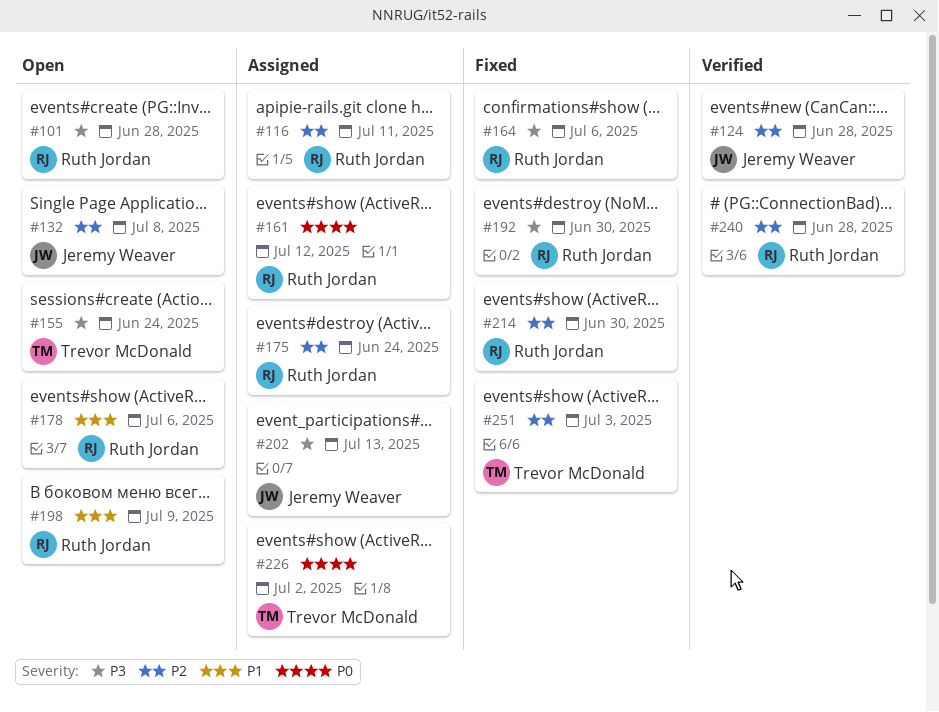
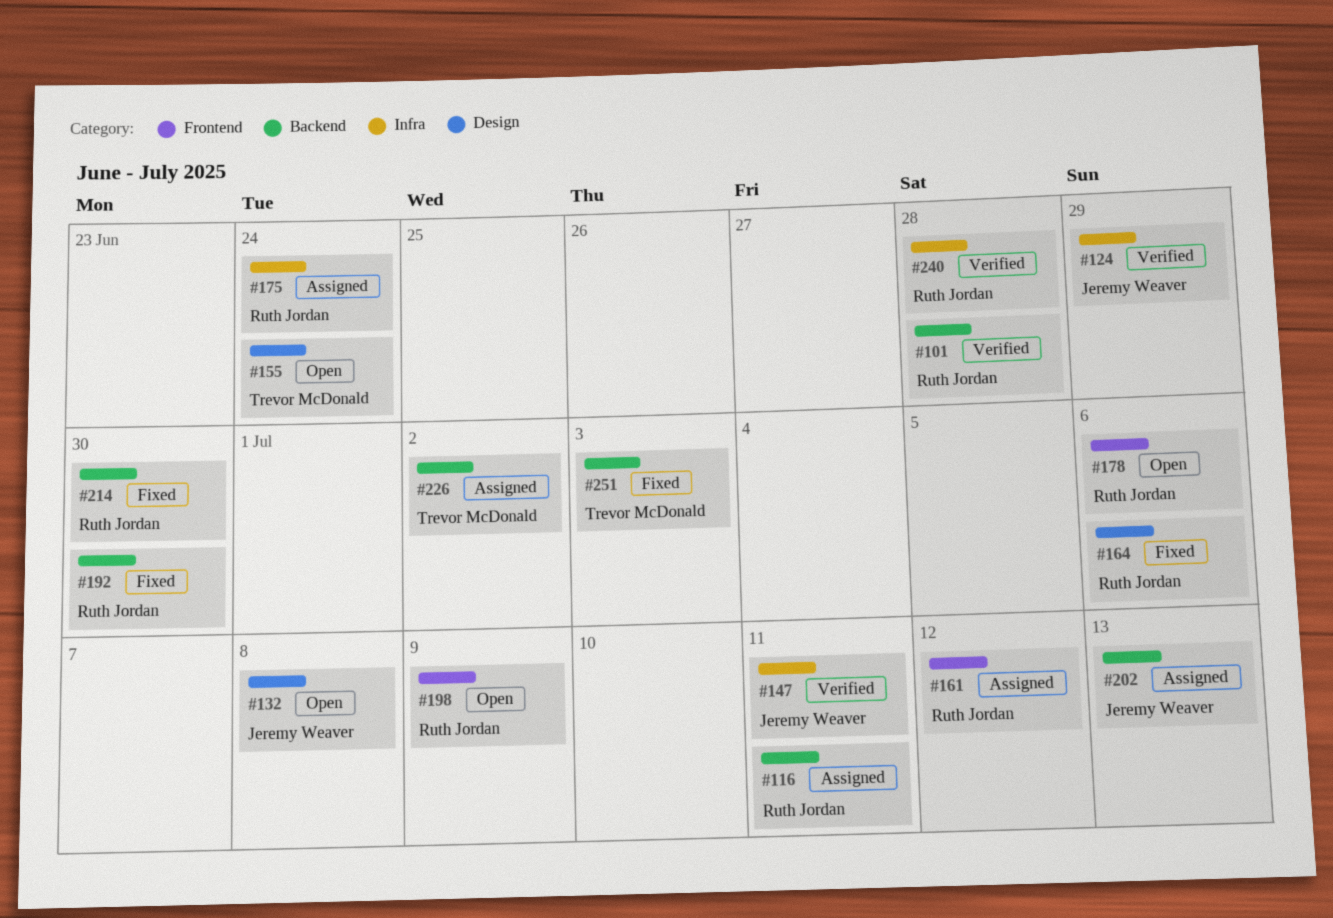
#101, status: Open -> Verified
#124, due: Jun 28 -> Jun 29
#147: none -> present

